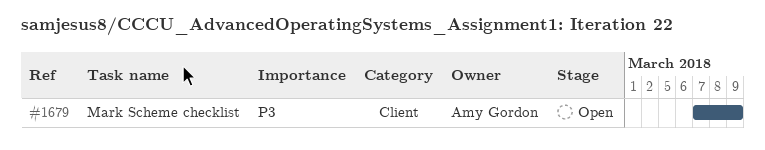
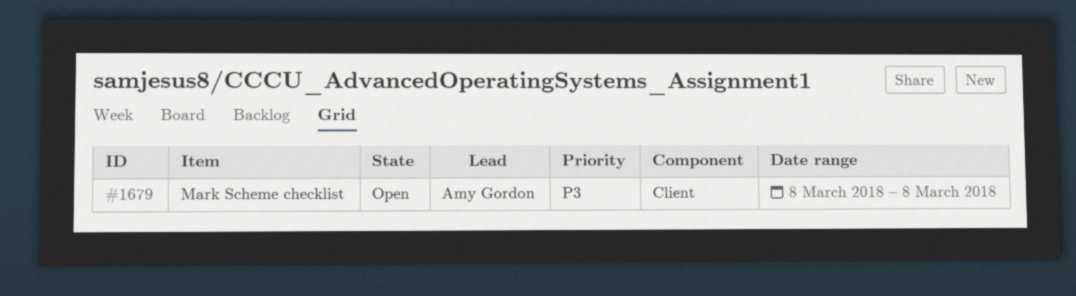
#1679, start: Mar 7 -> Mar 8
#1679, due: Mar 9 -> Mar 8

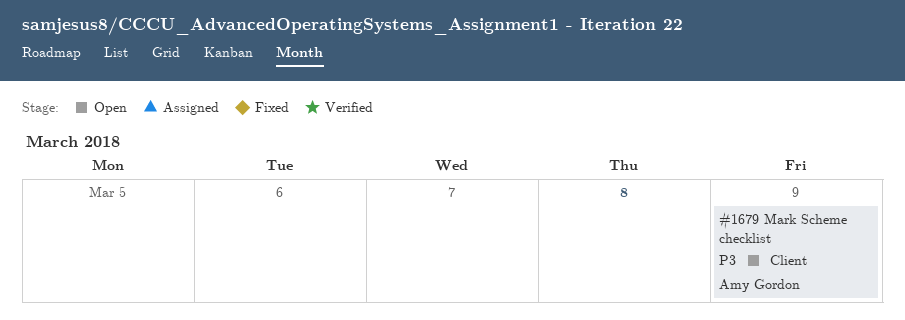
#1679, due: Mar 8 -> Mar 9

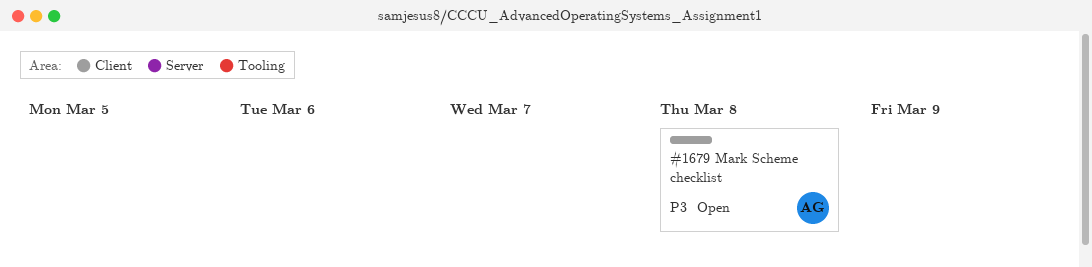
#1679, due: Mar 9 -> Mar 8

